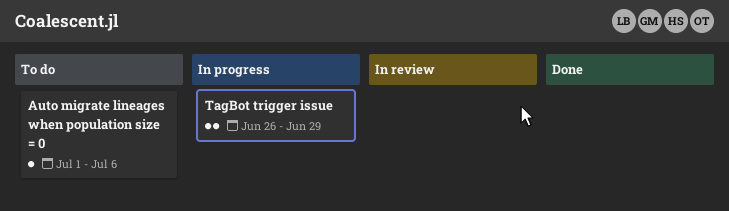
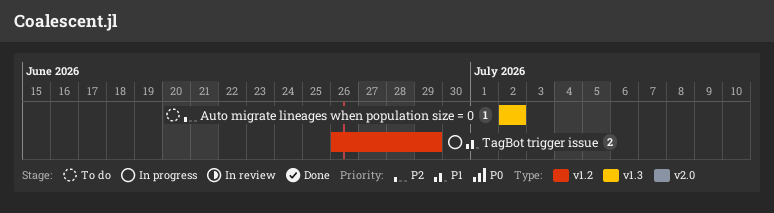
Auto migrate lineages when population size = 0, start: Jul 1 -> Jul 2
Auto migrate lineages when population size = 0, due: Jul 6 -> Jul 2

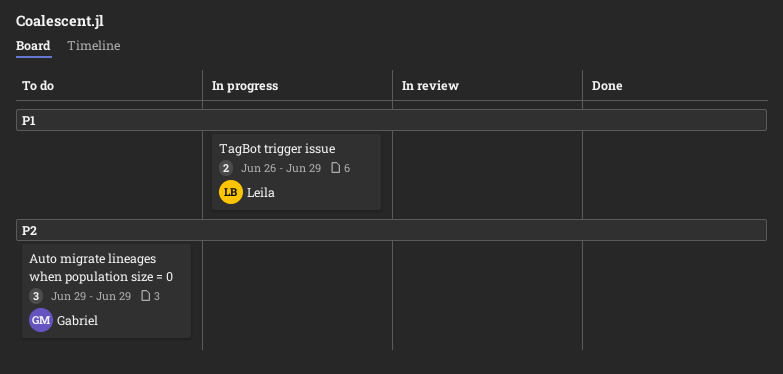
Auto migrate lineages when population size = 0, estimate: 1 -> 3
Auto migrate lineages when population size = 0, start: Jul 2 -> Jun 29
Auto migrate lineages when population size = 0, due: Jul 2 -> Jun 29

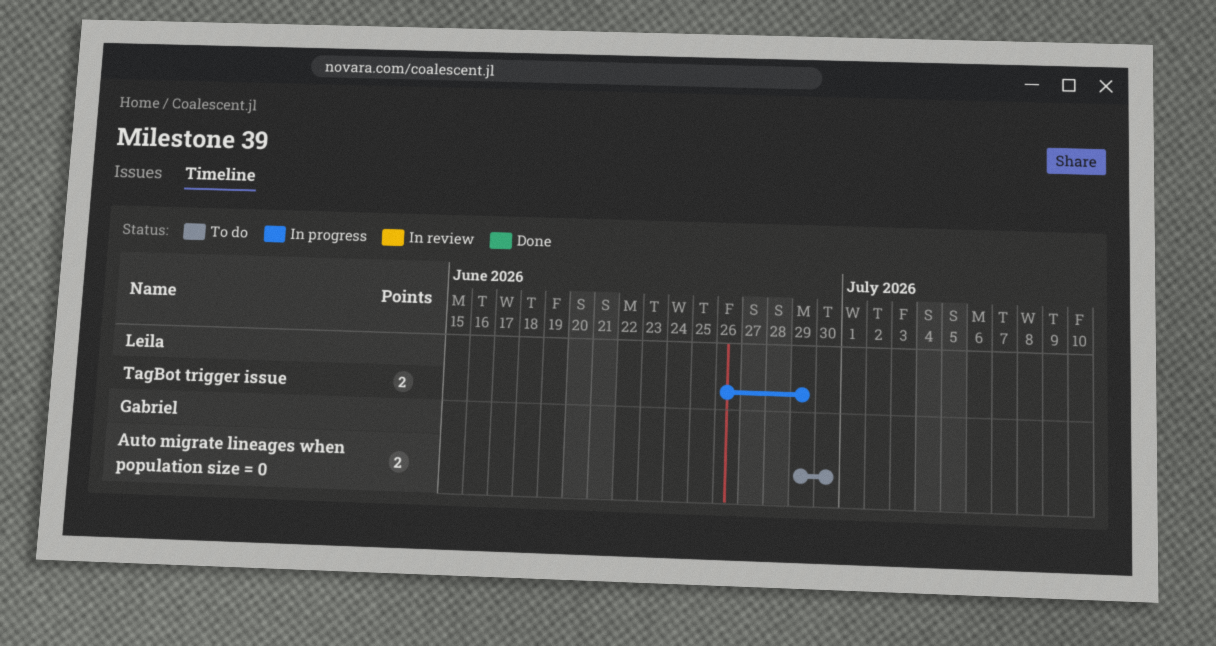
Auto migrate lineages when population size = 0, estimate: 3 -> 2
Auto migrate lineages when population size = 0, due: Jun 29 -> Jun 30

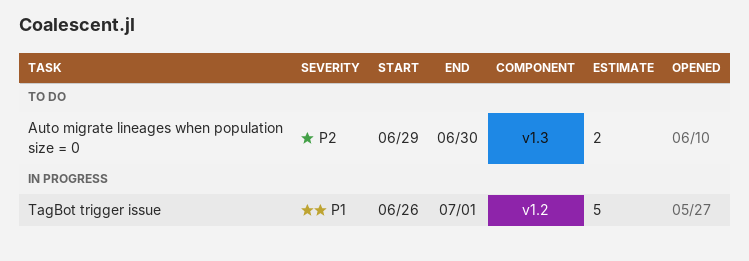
TagBot trigger issue, estimate: 2 -> 5
TagBot trigger issue, due: Jun 29 -> Jul 1

